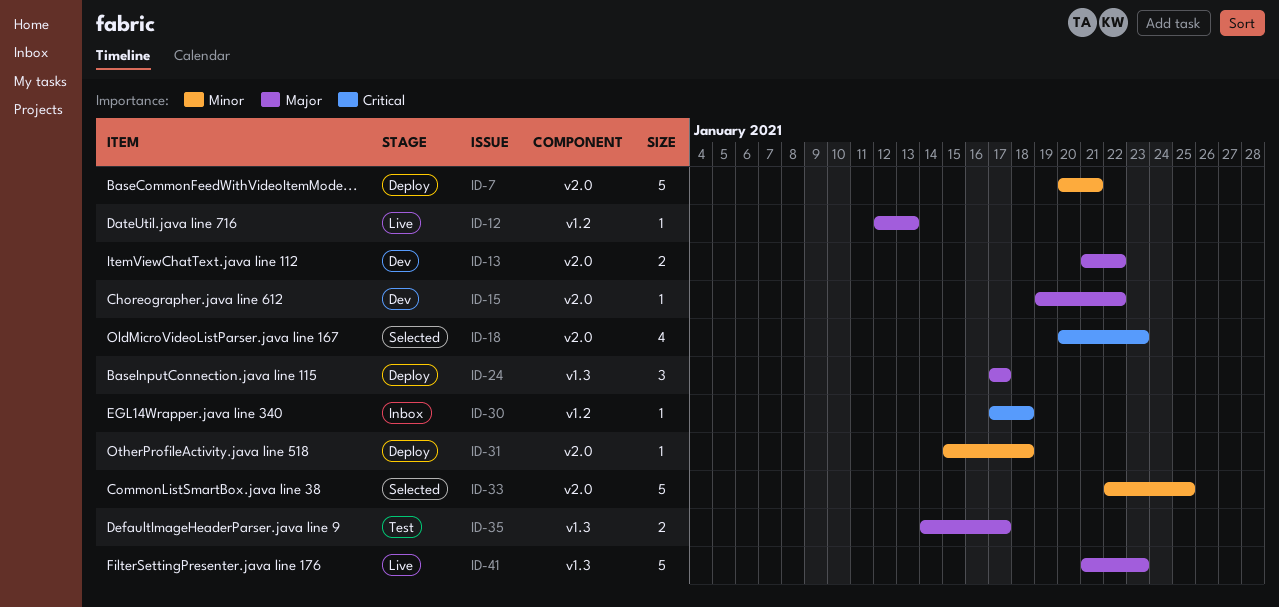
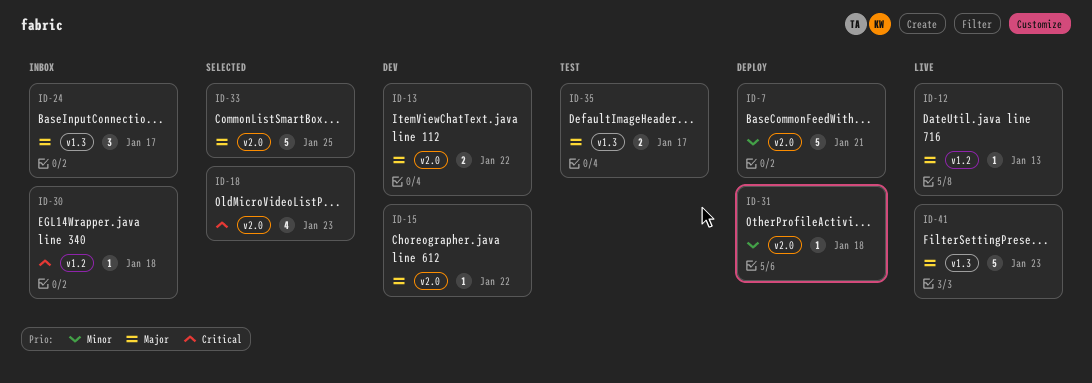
ID-24, status: Deploy -> Inbox
ID-33, priority: Minor -> Major

